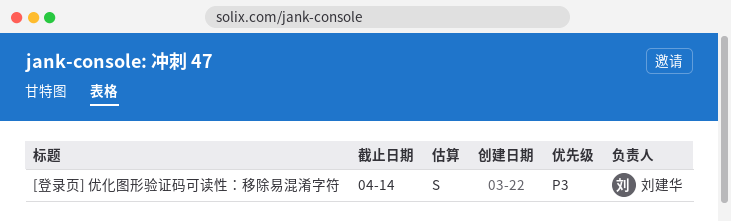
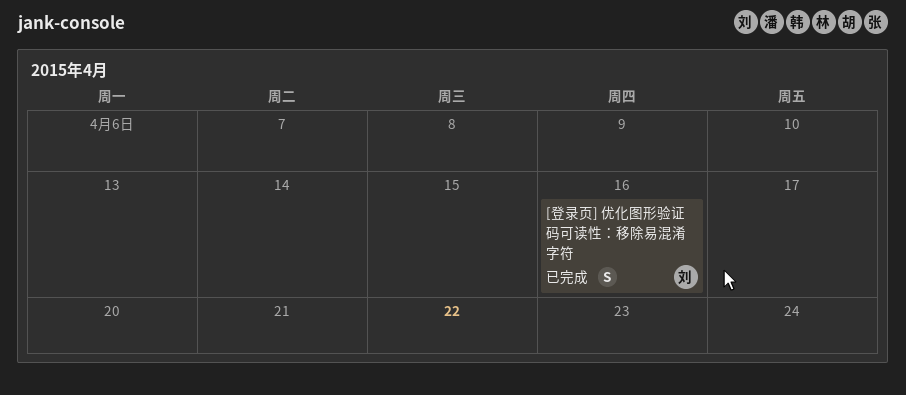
[登录页] 优化图形验证码可读性：移除易混淆字符, due: Apr 14 -> Apr 16

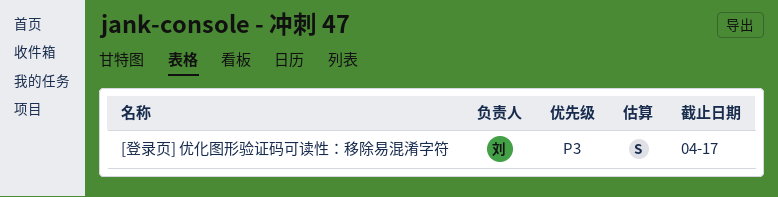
[登录页] 优化图形验证码可读性：移除易混淆字符, due: Apr 16 -> Apr 17

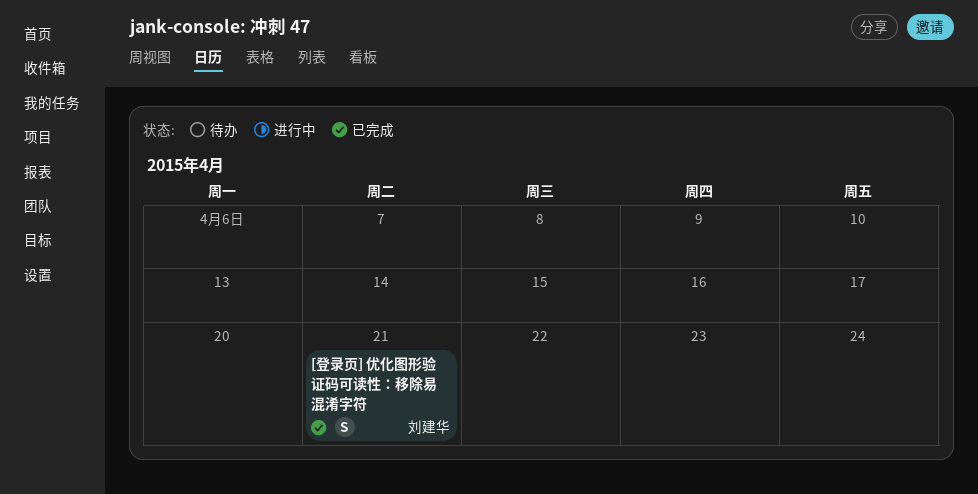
[登录页] 优化图形验证码可读性：移除易混淆字符, due: Apr 17 -> Apr 21

